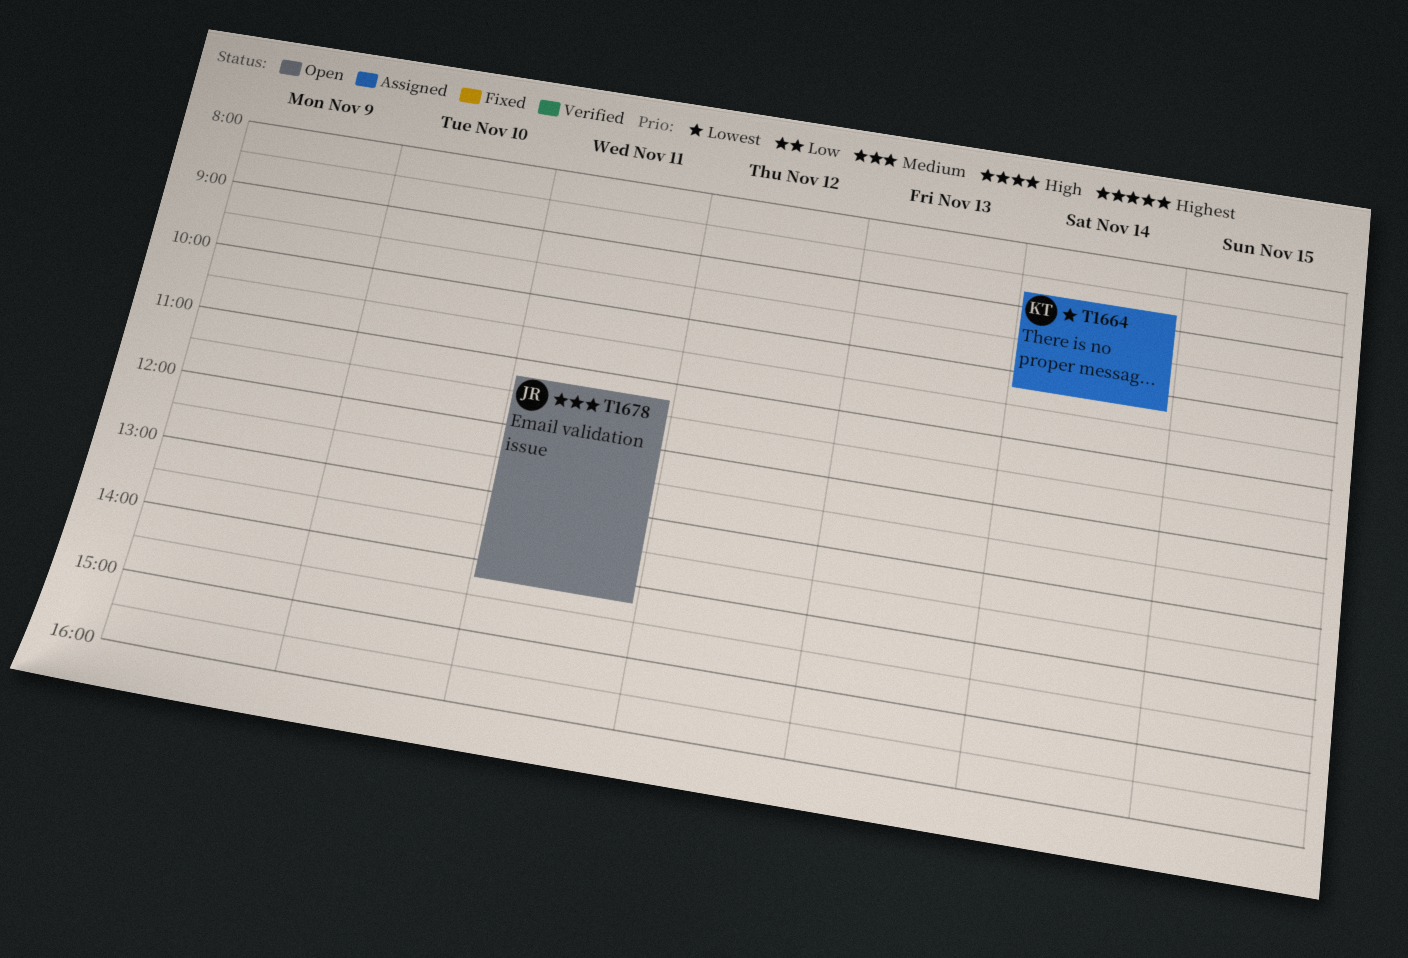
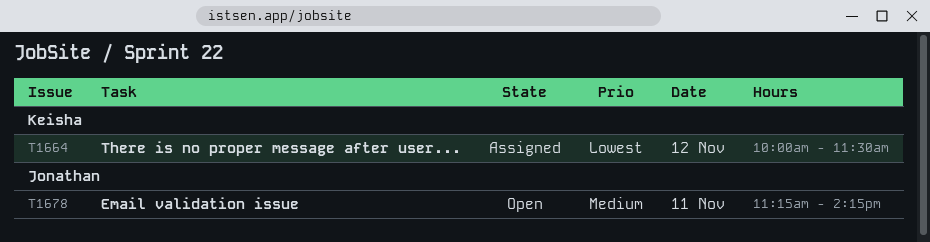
T1664, day: Nov 14 -> Nov 12
T1664, begins: 08:45 -> 10:00
T1664, ends: 10:15 -> 11:30

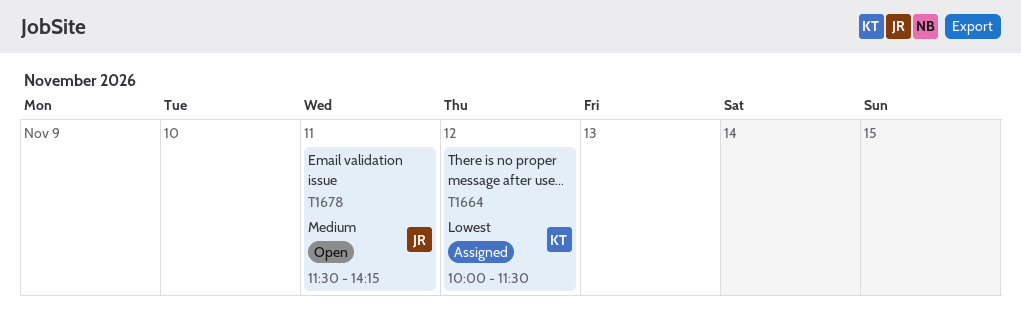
T1678, begins: 11:15 -> 11:30

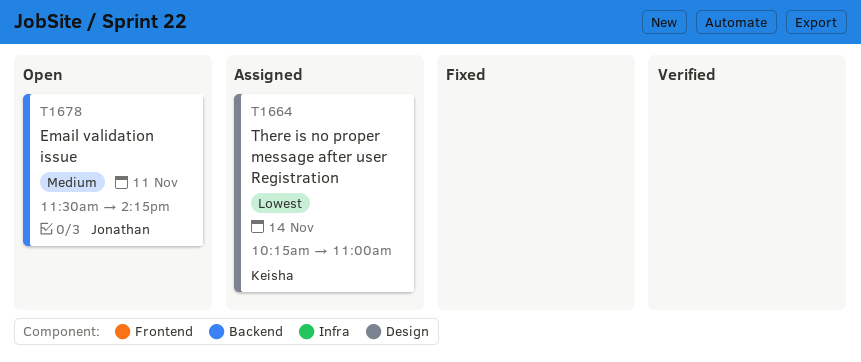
T1664, day: Nov 12 -> Nov 14
T1664, begins: 10:00 -> 10:15
T1664, ends: 11:30 -> 11:00

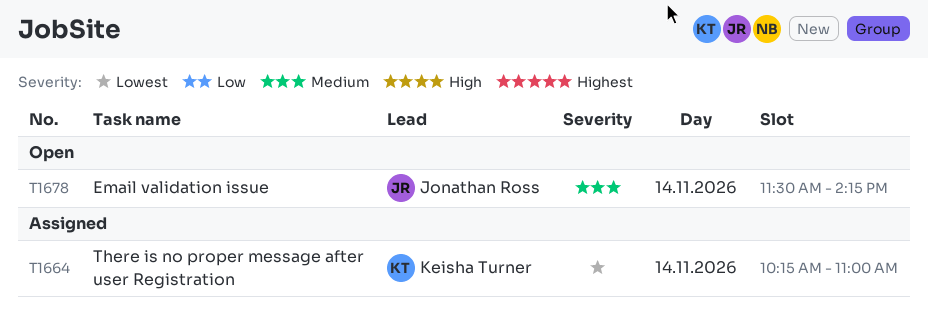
T1678, day: Nov 11 -> Nov 14

